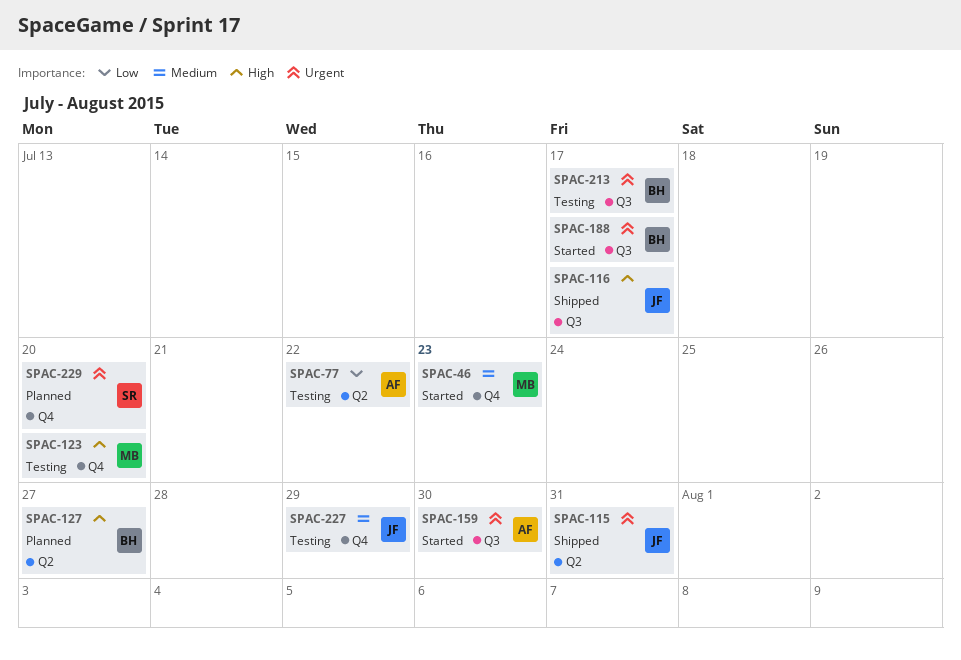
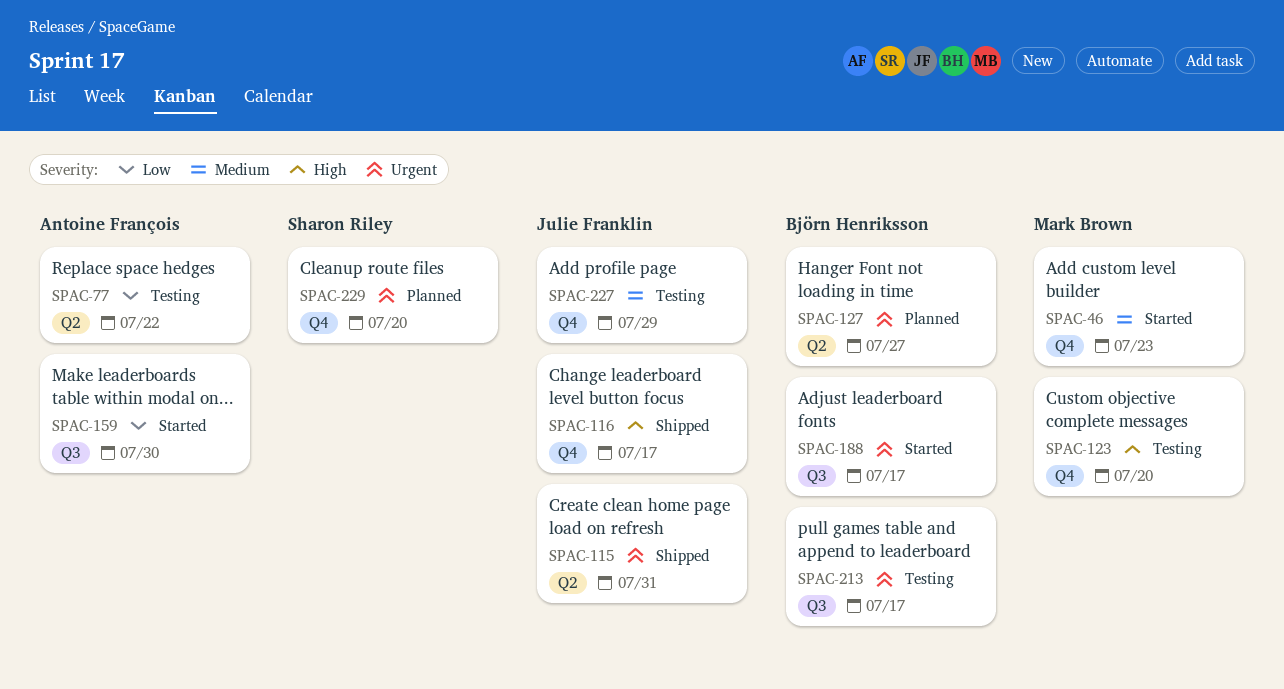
SPAC-116, label: Q3 -> Q4
SPAC-127, priority: High -> Urgent
SPAC-159, priority: Urgent -> Low

